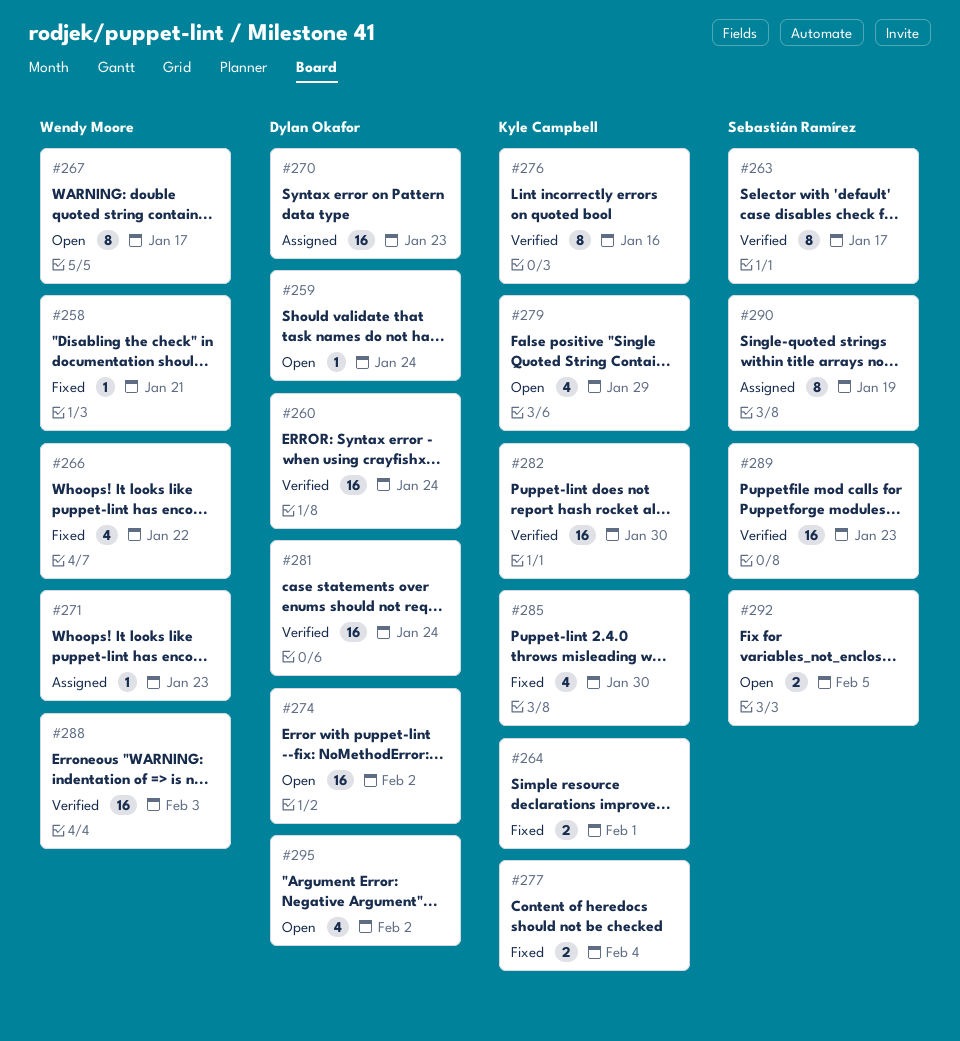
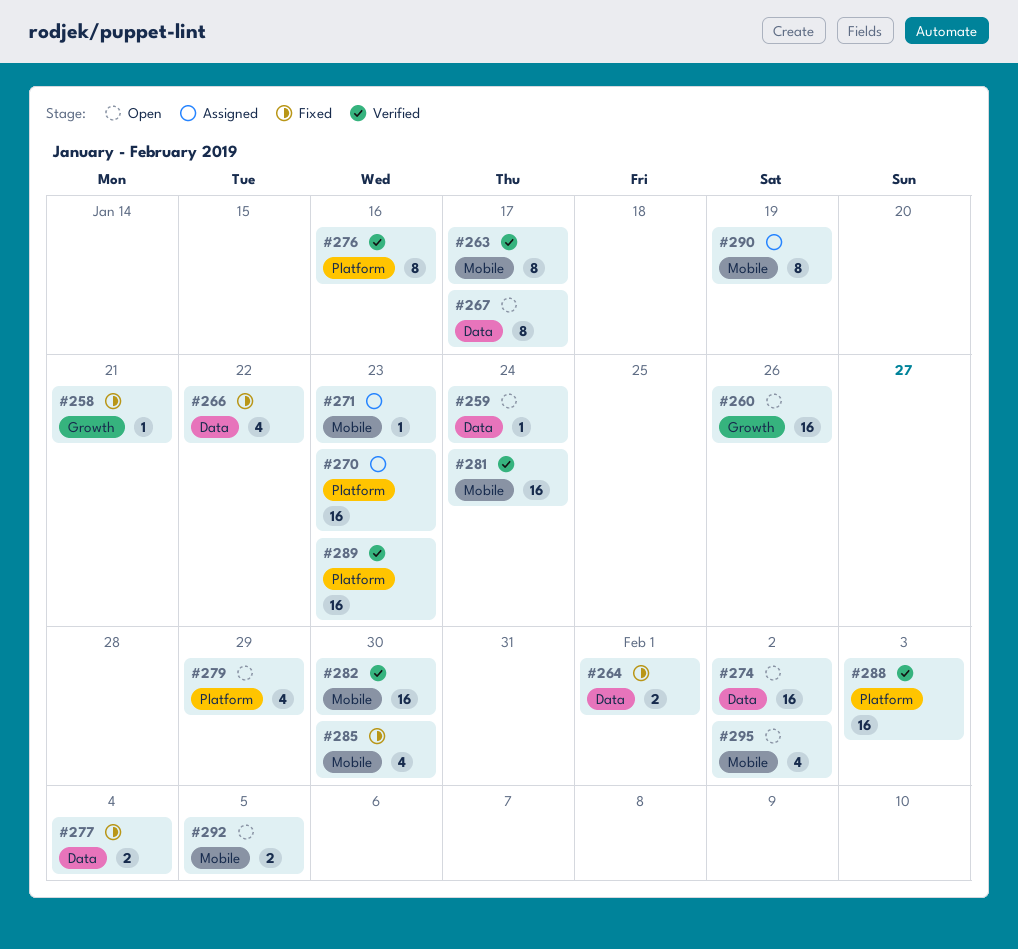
#260, status: Verified -> Open
#260, due: Jan 24 -> Jan 26

